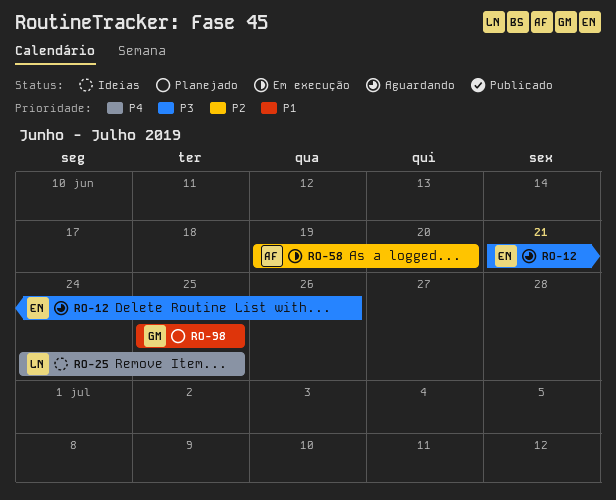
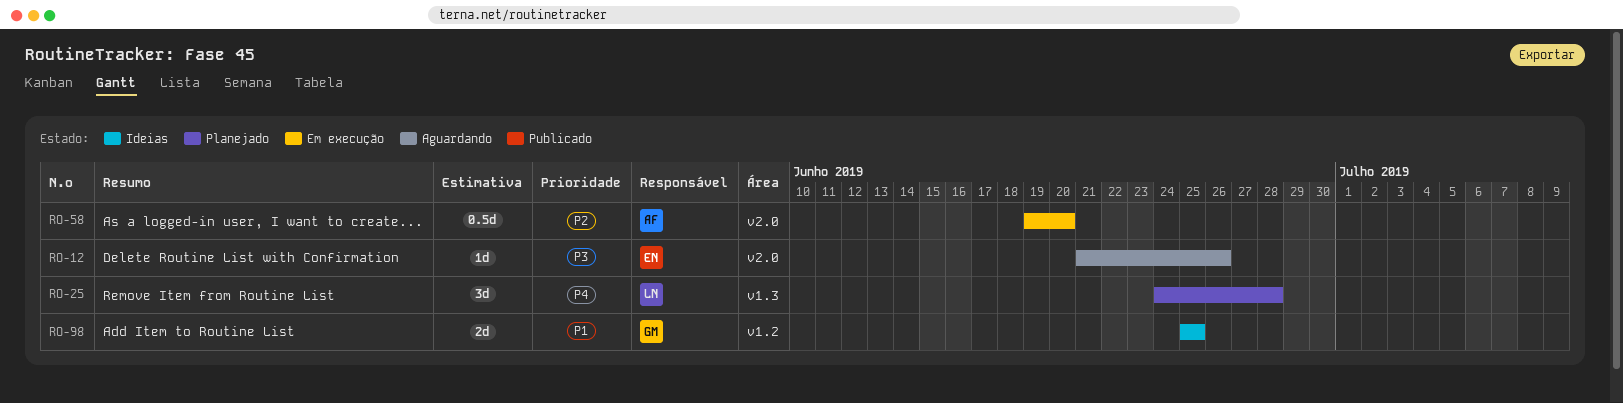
RO-25, status: Ideias -> Planejado
RO-25, due: Jun 25 -> Jun 28
RO-98, status: Planejado -> Ideias

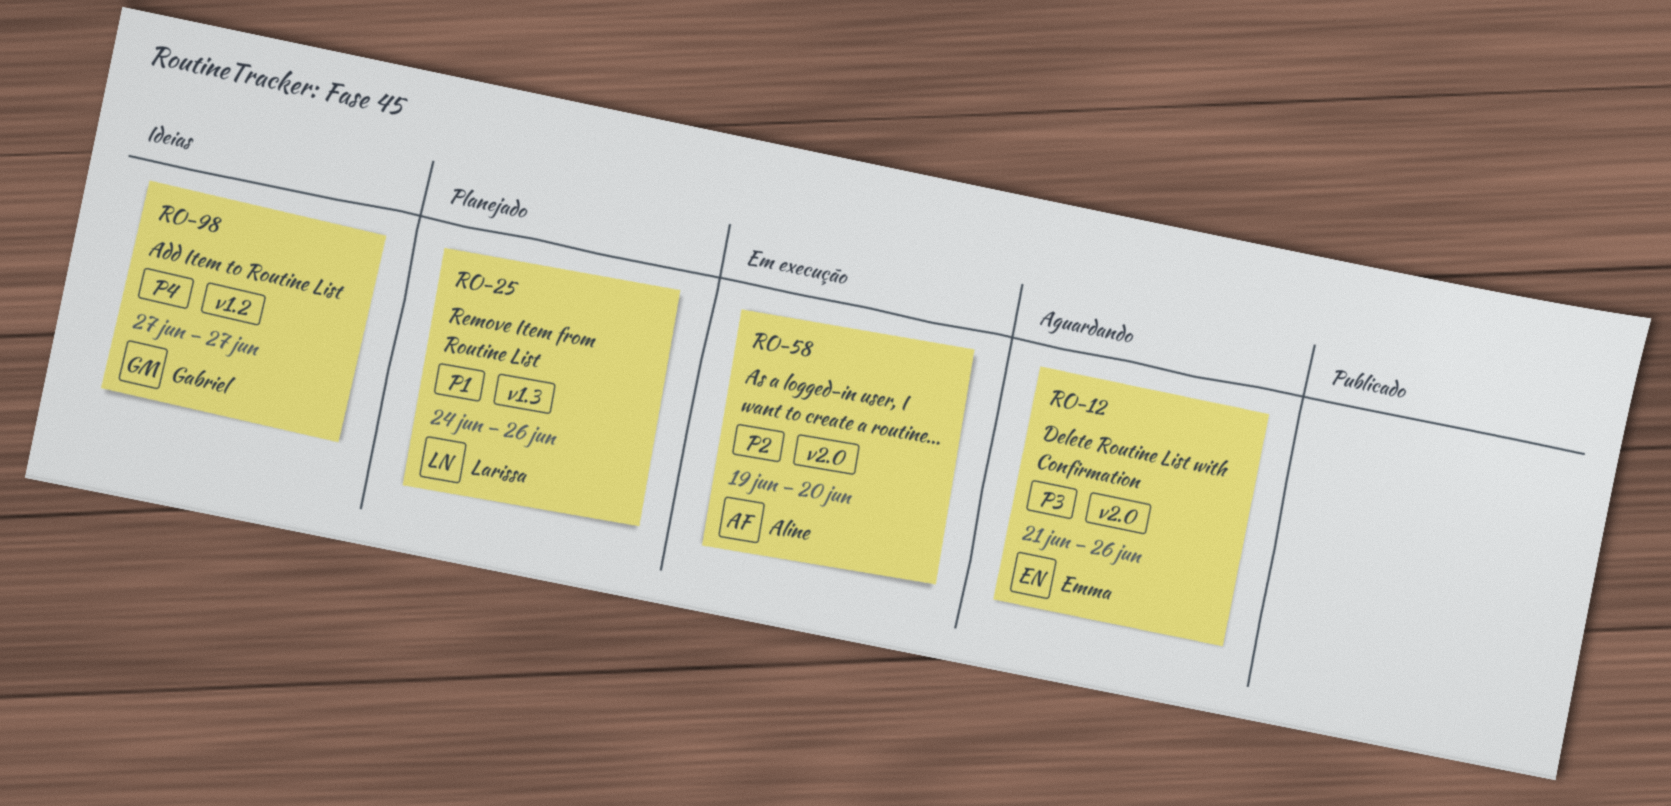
RO-25, priority: P4 -> P1
RO-25, due: Jun 28 -> Jun 26
RO-98, priority: P1 -> P4
RO-98, start: Jun 25 -> Jun 27
RO-98, due: Jun 25 -> Jun 27

